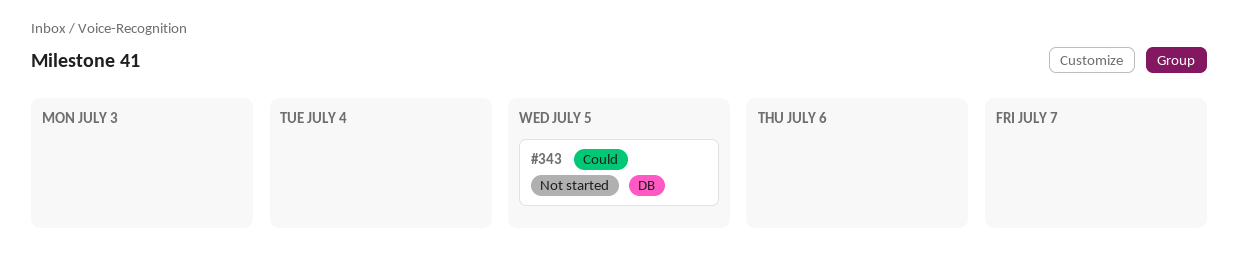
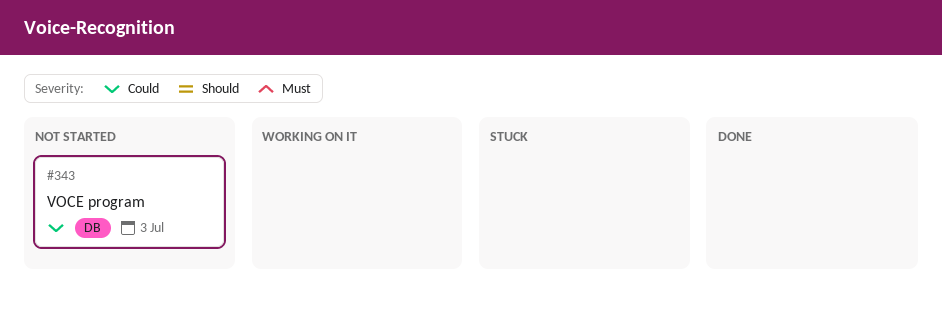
#343, due: Jul 5 -> Jul 3

